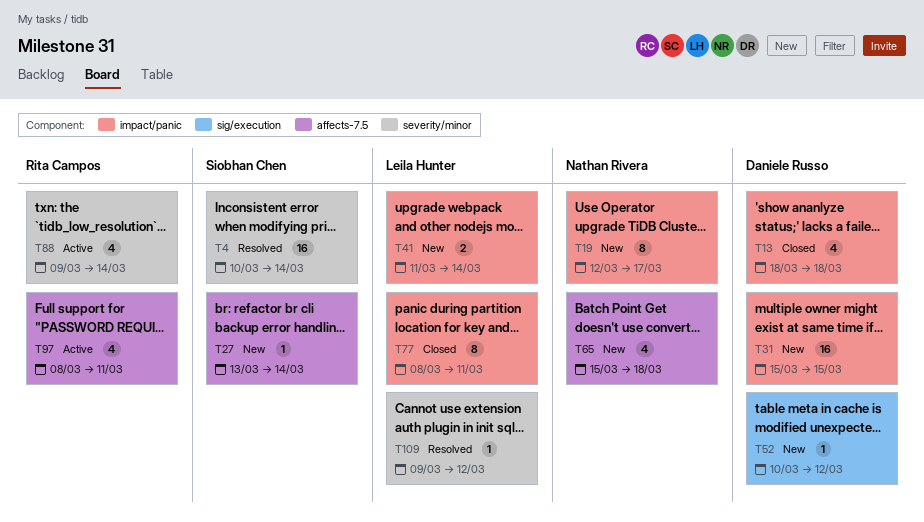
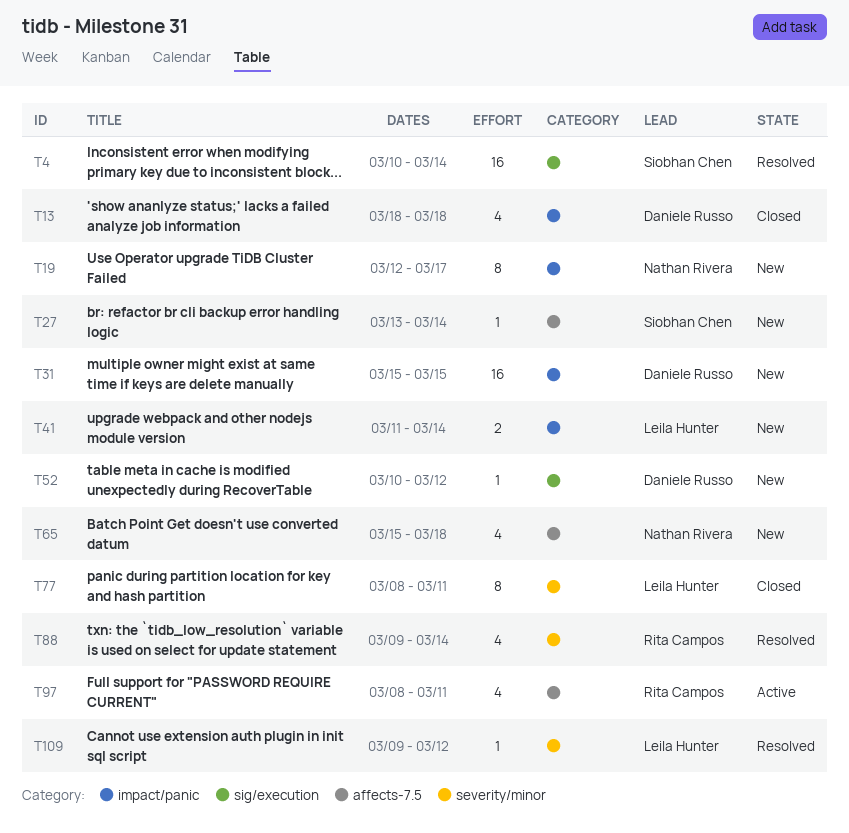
T4, label: severity/minor -> sig/execution
T77, label: impact/panic -> severity/minor
T88, status: Active -> Resolved

